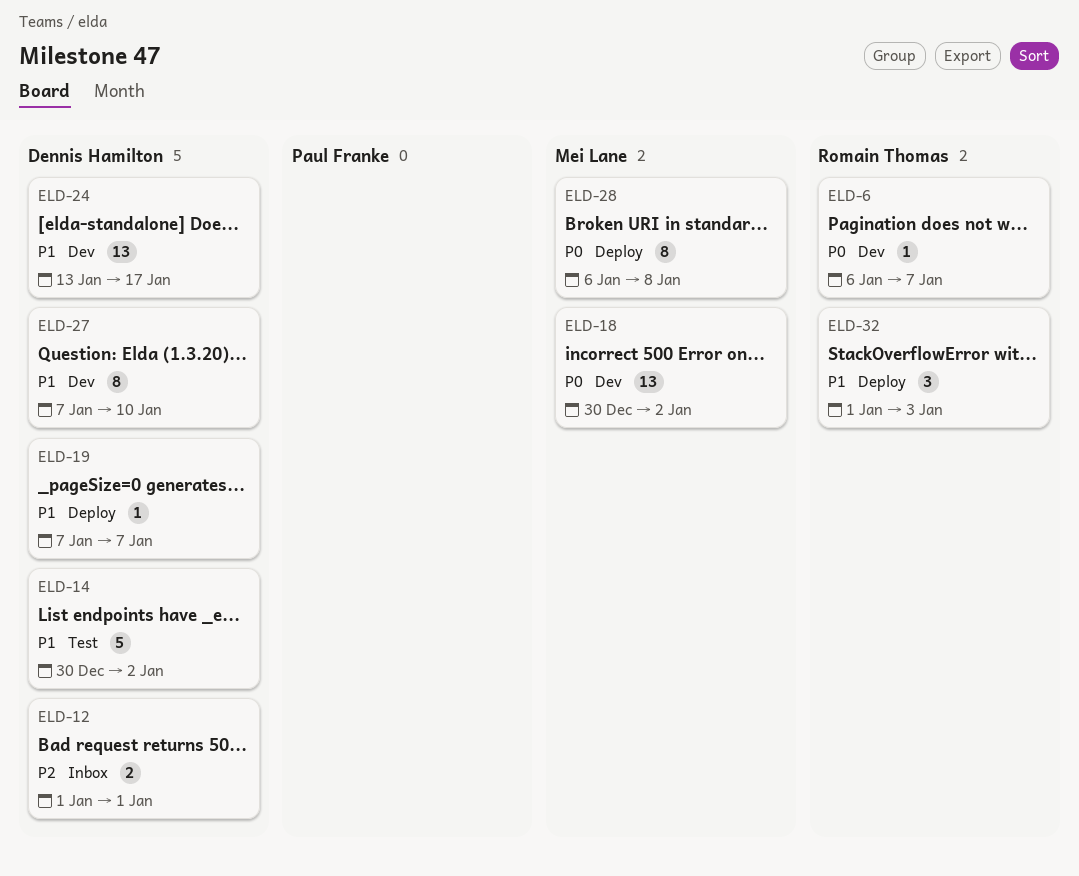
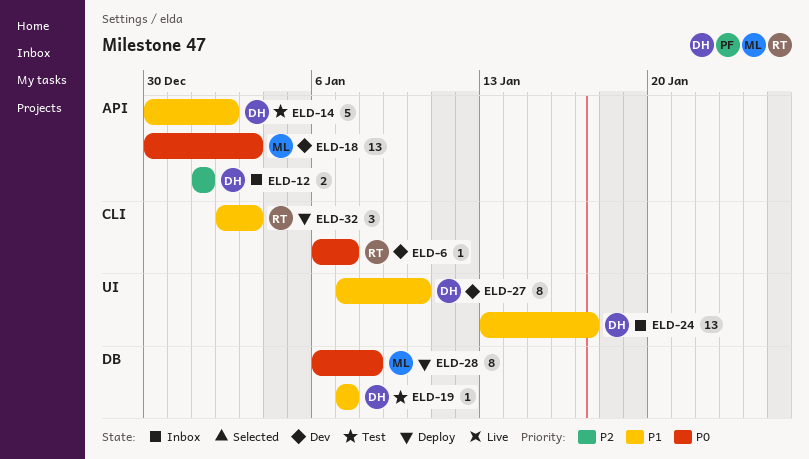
ELD-18, due: Jan 2 -> Jan 3
ELD-19, status: Deploy -> Test
ELD-24, status: Dev -> Inbox
ELD-32, start: Jan 1 -> Jan 2

